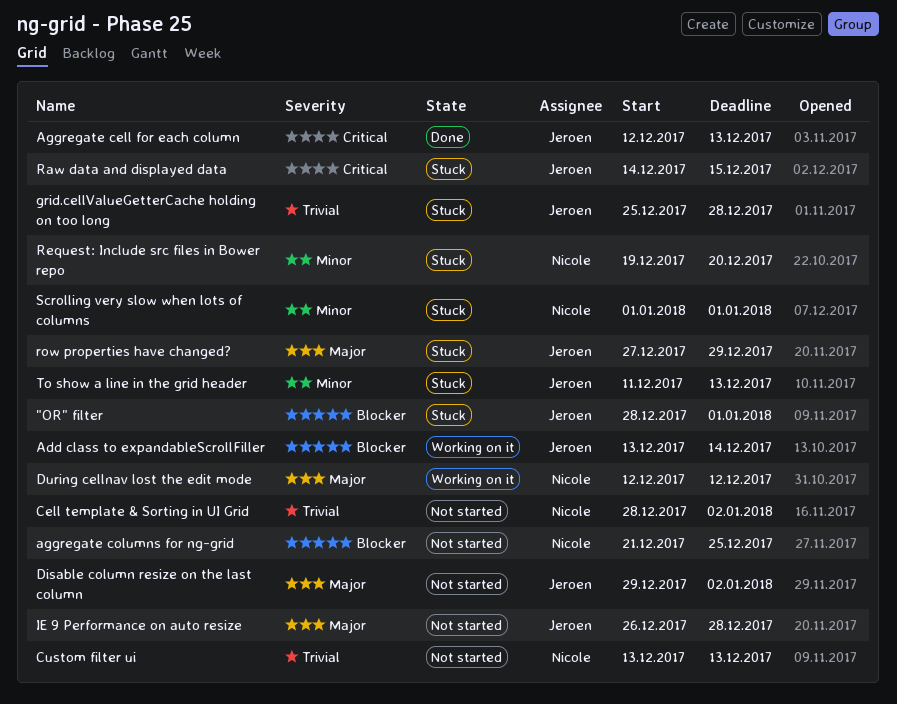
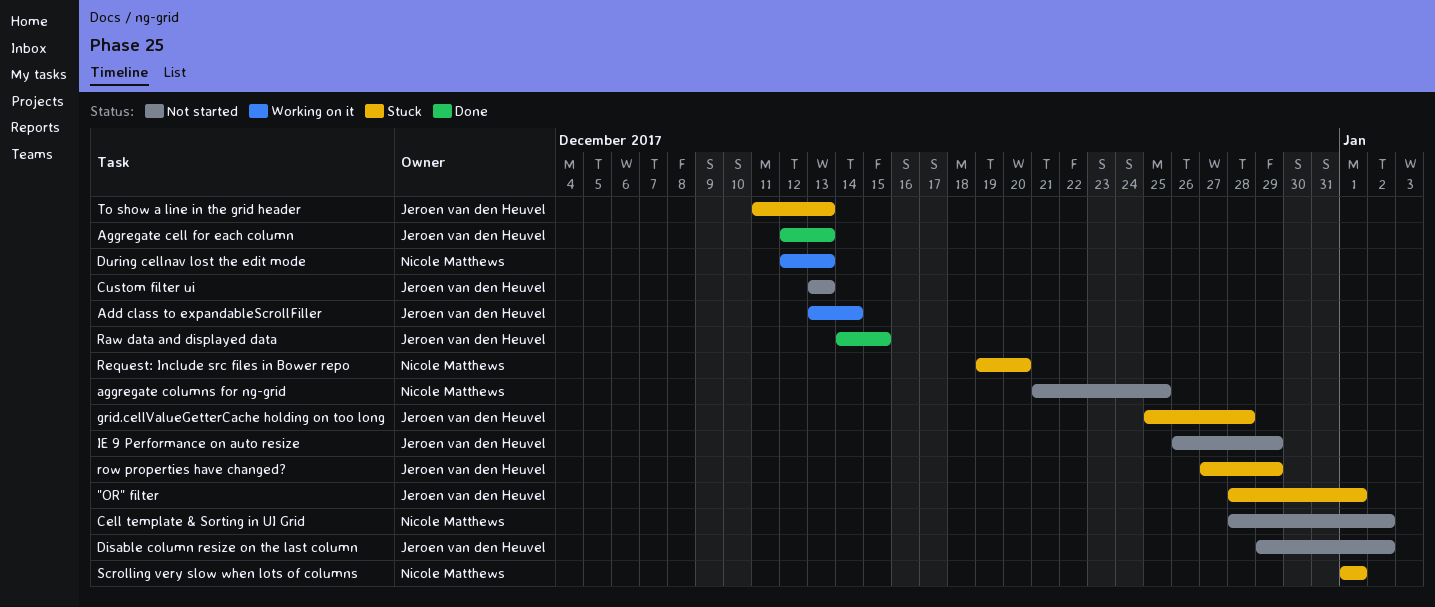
Custom filter ui, owner: Nicole Matthews -> Jeroen van den Heuvel
During cellnav lost the edit mode, due: Dec 12 -> Dec 13
IE 9 Performance on auto resize, due: Dec 28 -> Dec 29
Raw data and displayed data, status: Stuck -> Done

